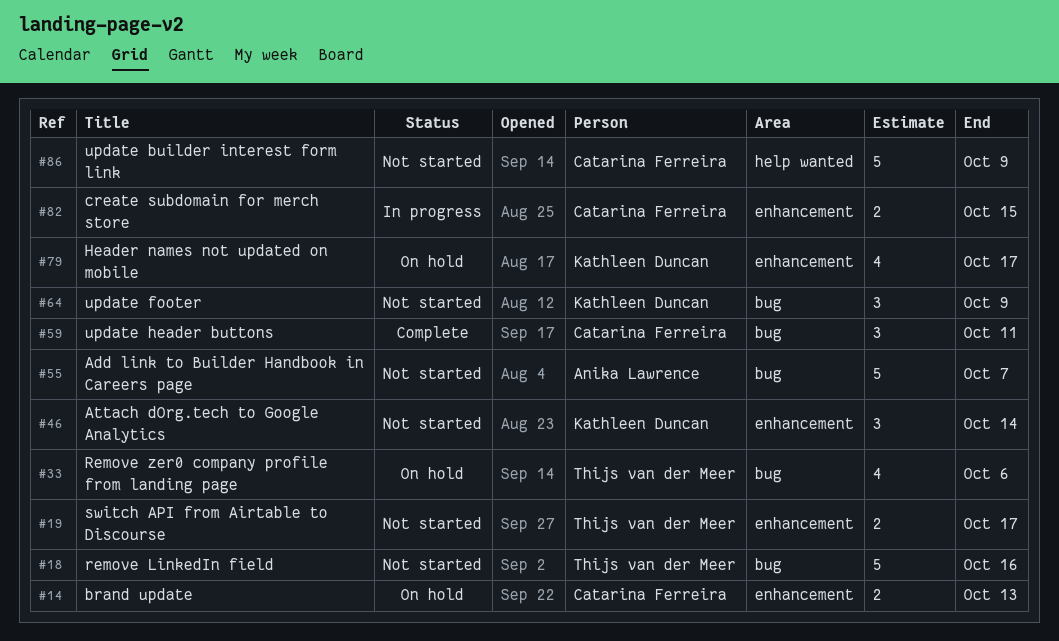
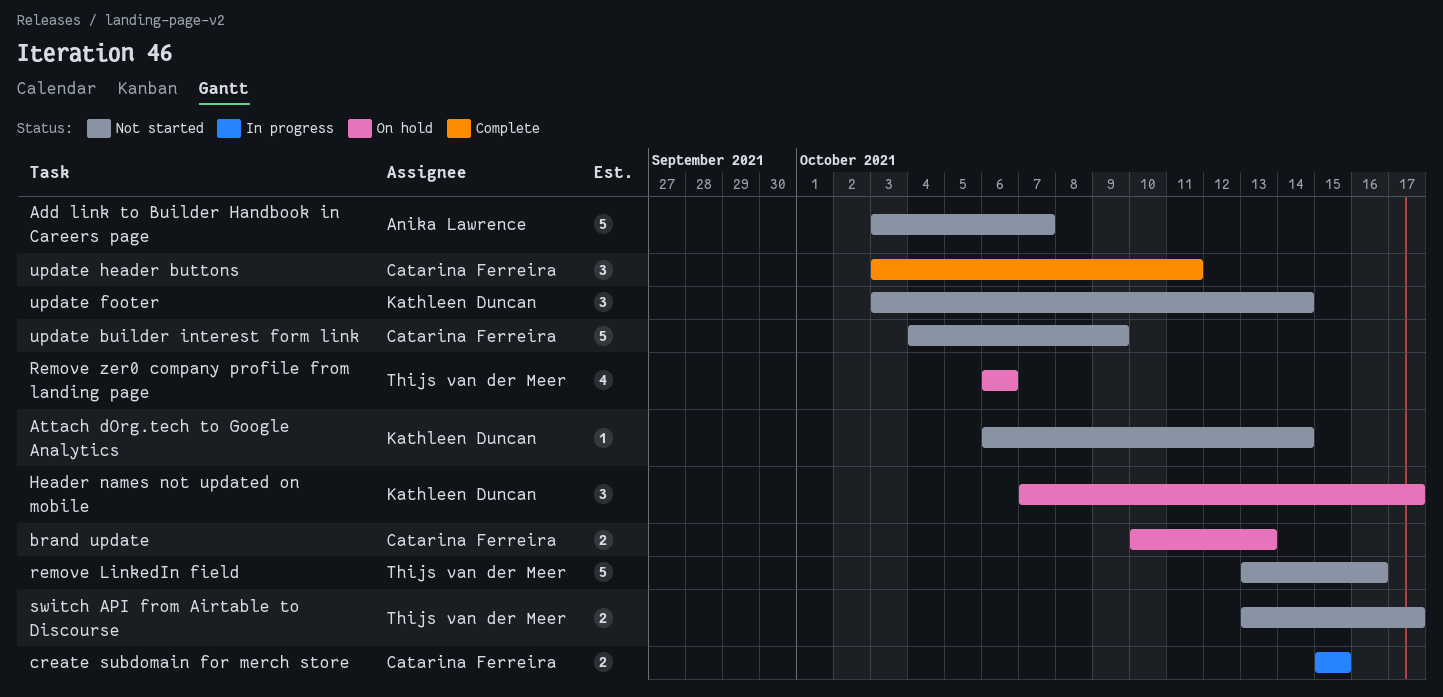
Attach dOrg.tech to Google Analytics, estimate: 3 -> 1
Header names not updated on mobile, estimate: 4 -> 3
update footer, due: Oct 9 -> Oct 14

